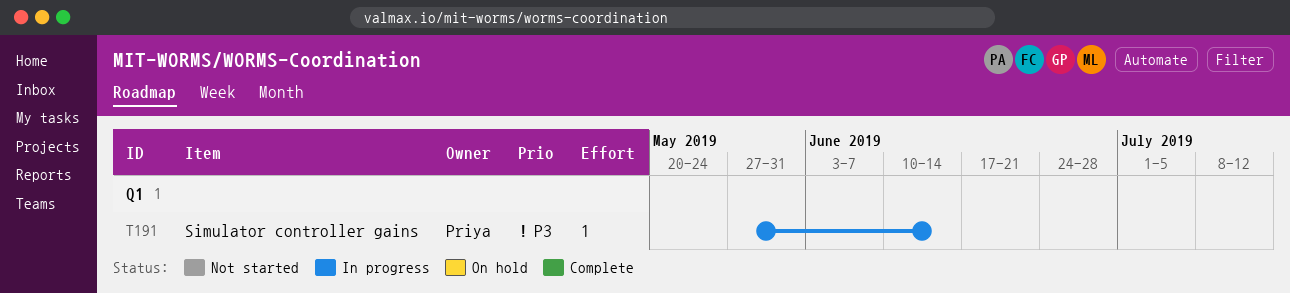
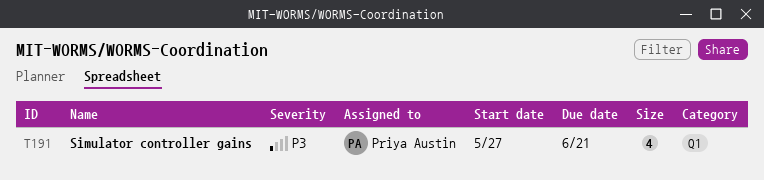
T191, estimate: 1 -> 4
T191, due: Jun 14 -> Jun 21

